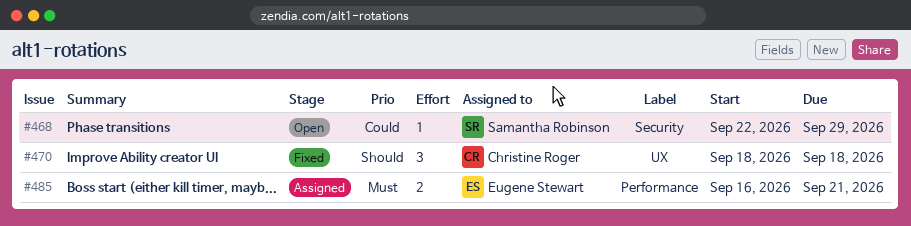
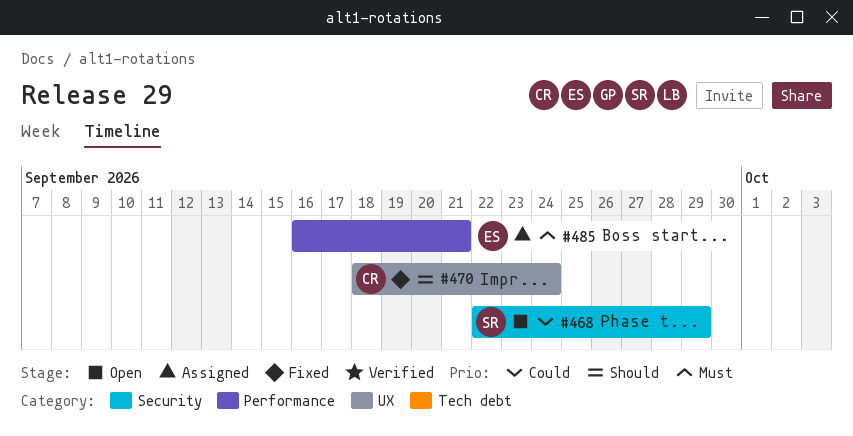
#470, due: Sep 18 -> Sep 24

